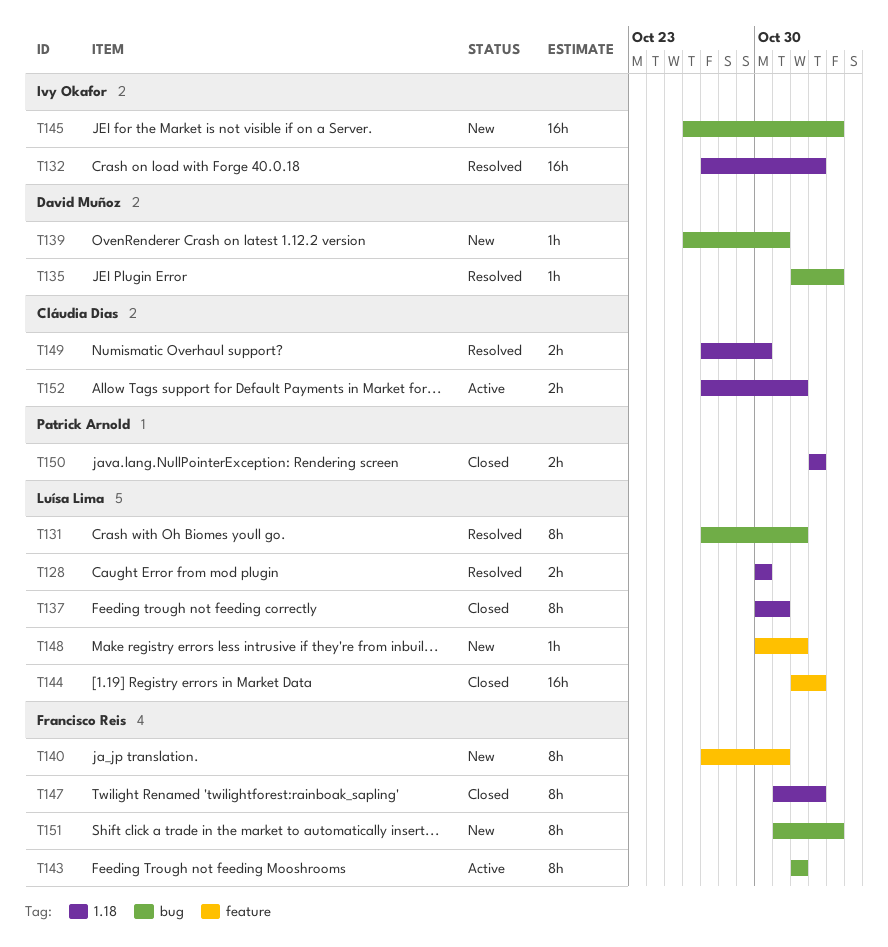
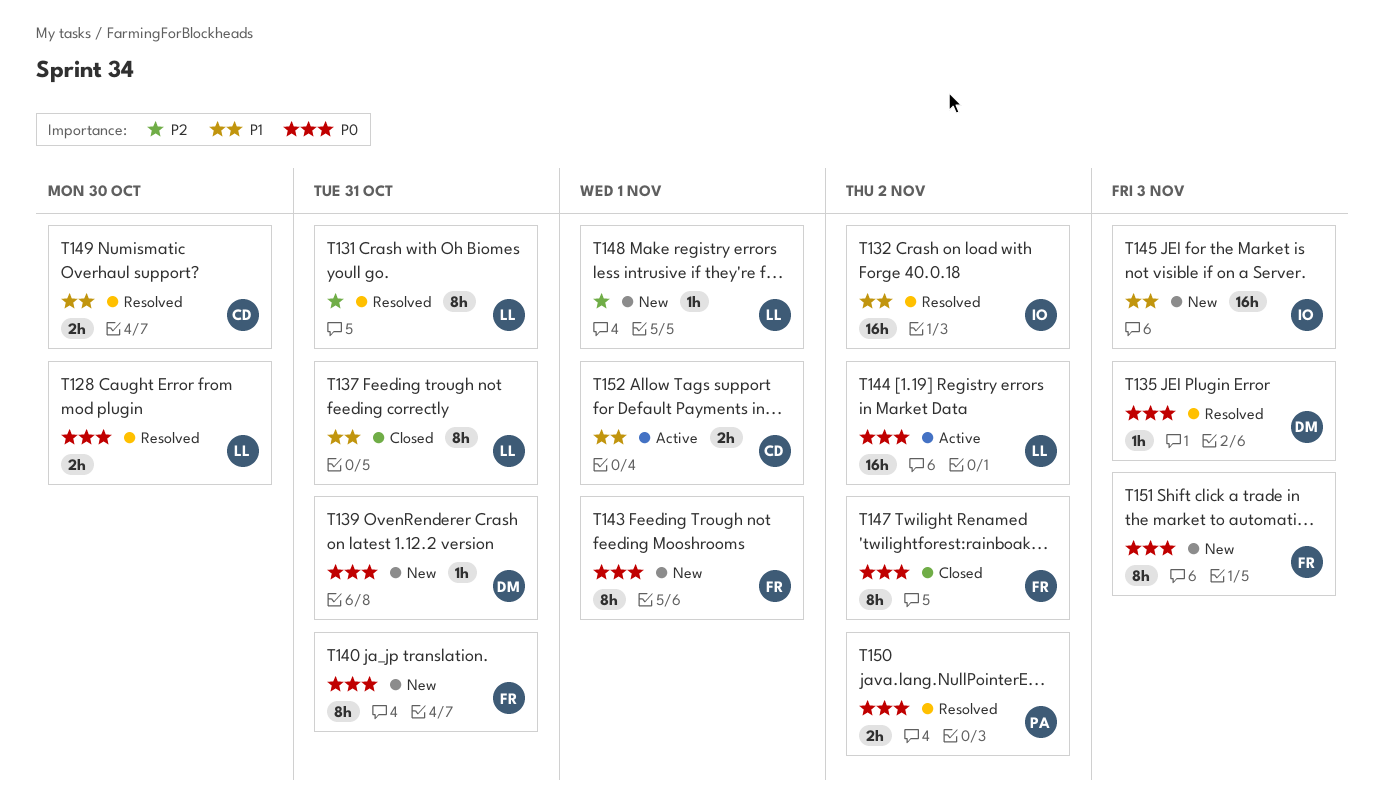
T131, due: Nov 1 -> Oct 31
T143, status: Active -> New
T144, status: Closed -> Active
T150, status: Closed -> Resolved

